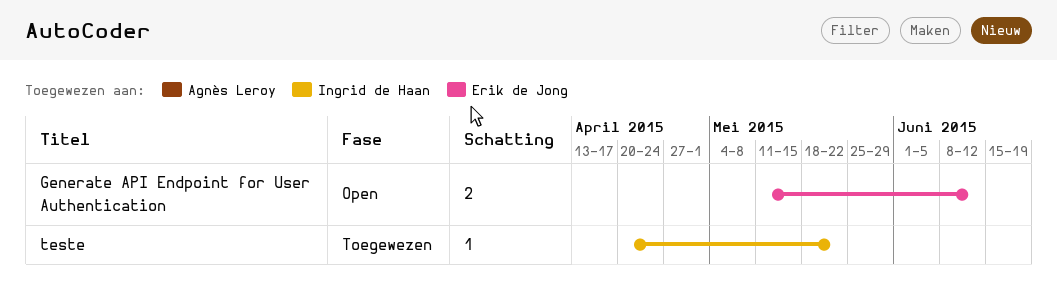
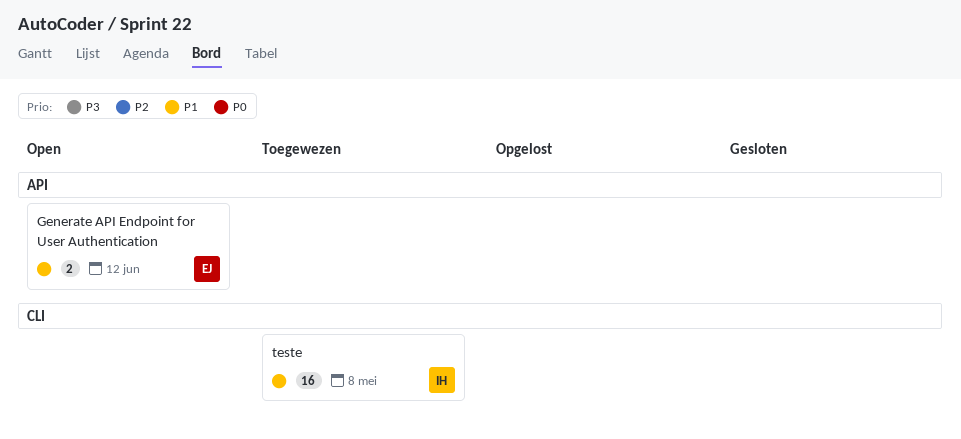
teste, estimate: 1 -> 16
teste, due: May 22 -> May 8

